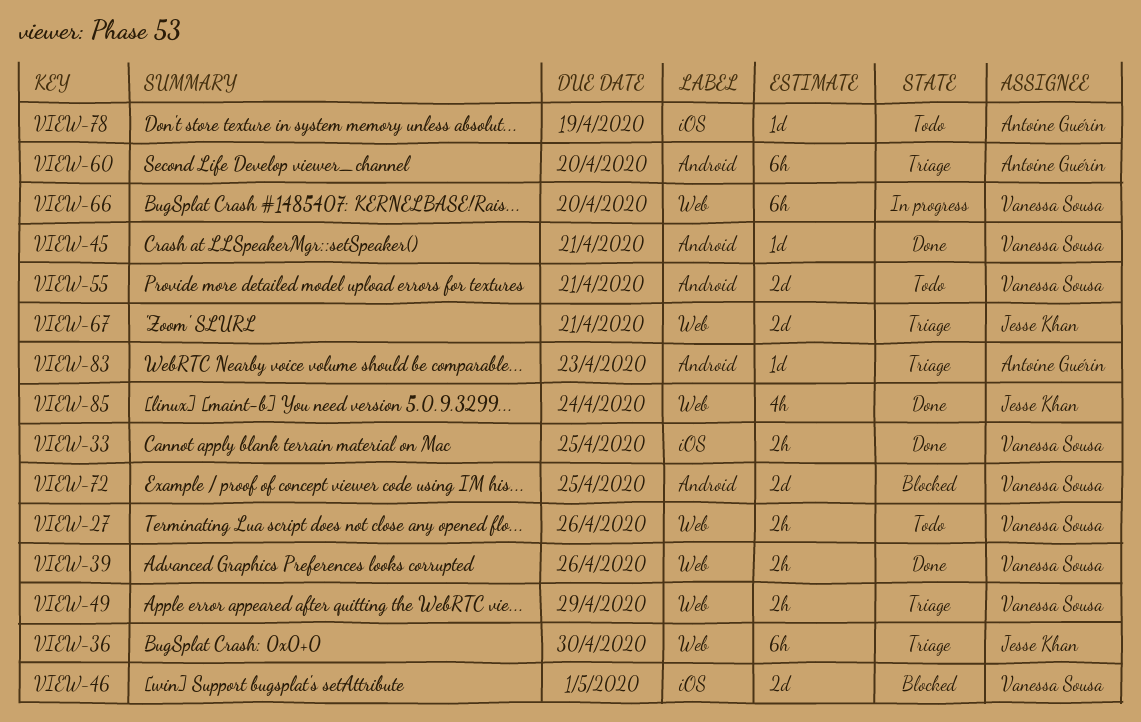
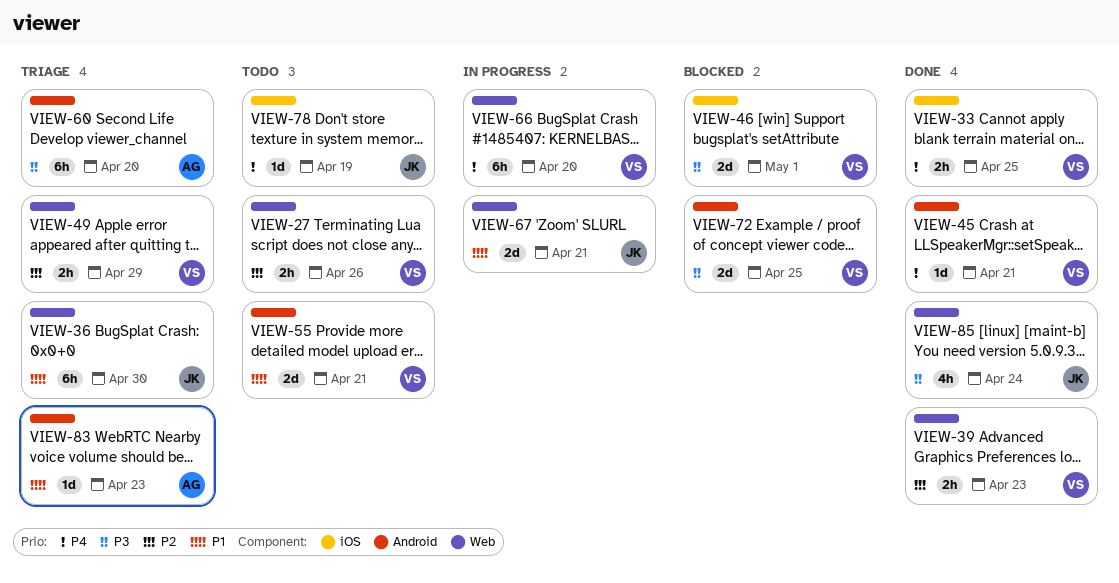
VIEW-39, due: Apr 26 -> Apr 23
VIEW-67, status: Triage -> In progress
VIEW-78, owner: Antoine Guérin -> Jesse Khan

